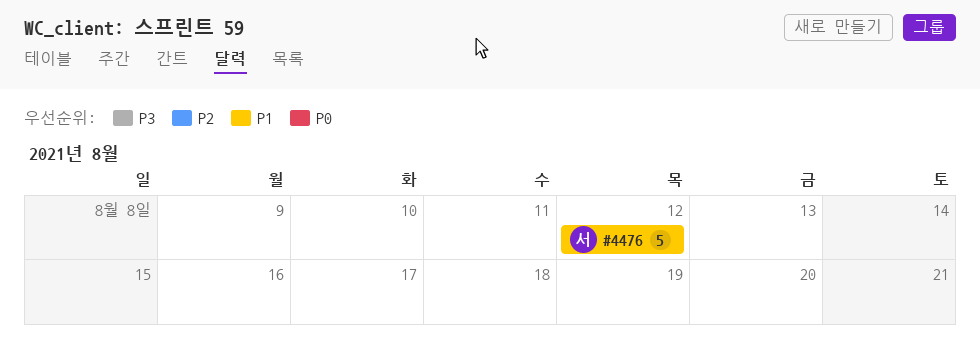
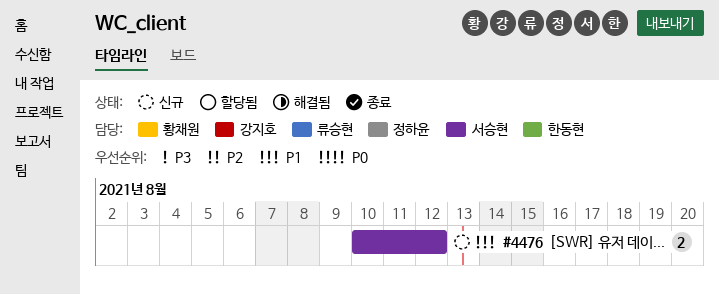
#4476, estimate: 5 -> 2
#4476, start: Aug 12 -> Aug 10

